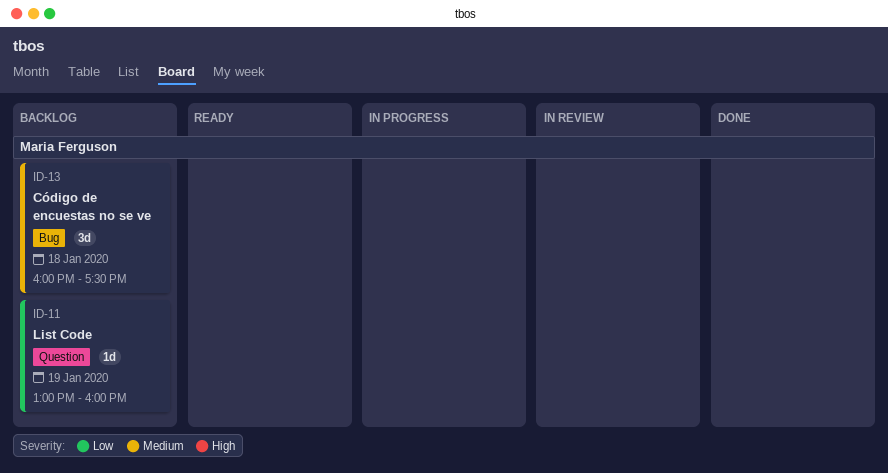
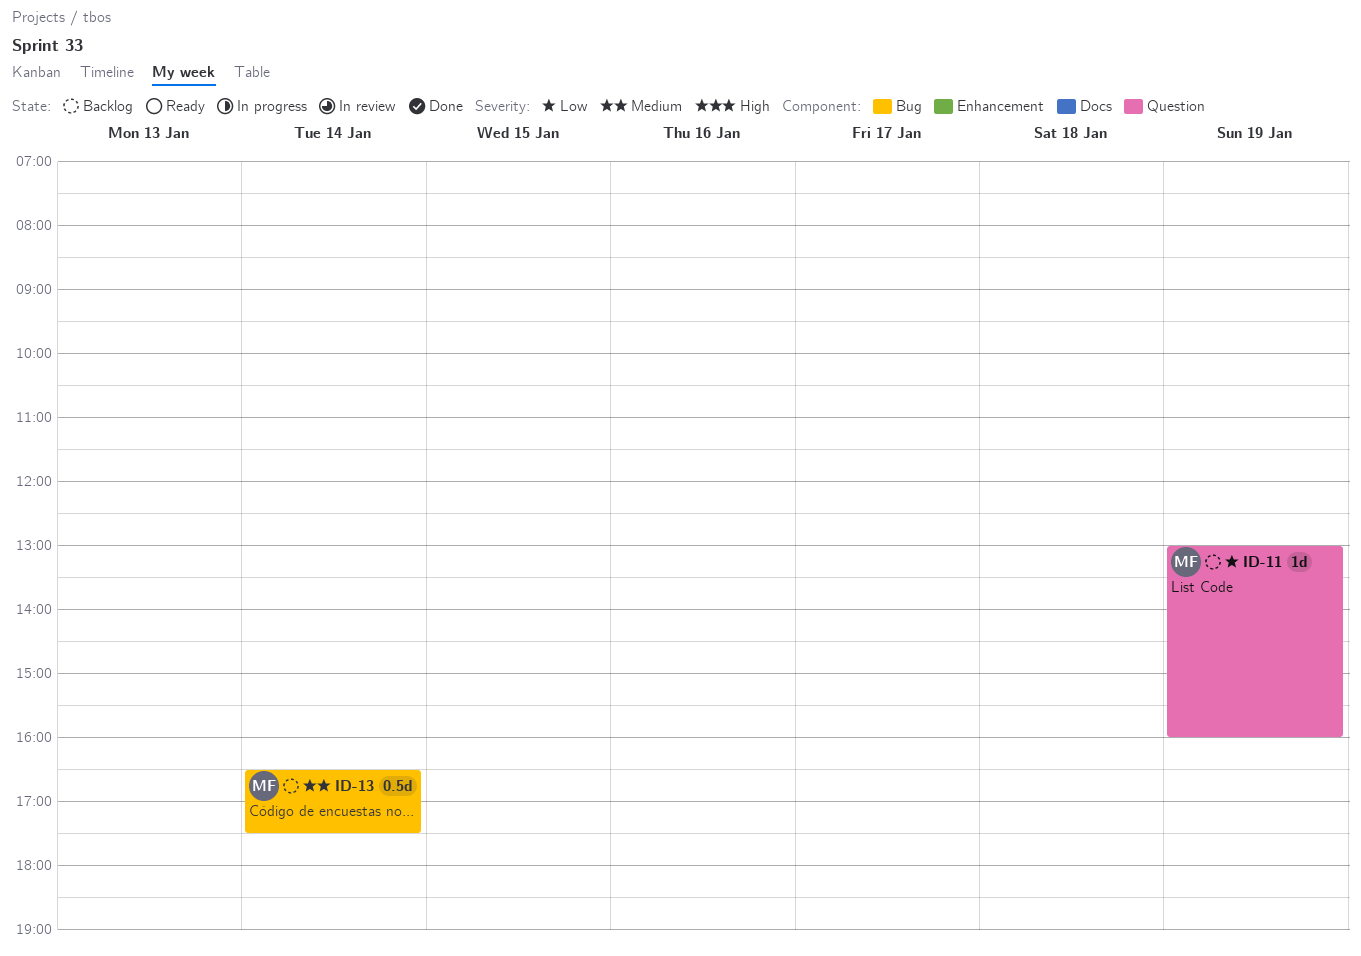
ID-13, estimate: 3d -> 0.5d
ID-13, day: Jan 18 -> Jan 14
ID-13, begins: 16:00 -> 16:30

